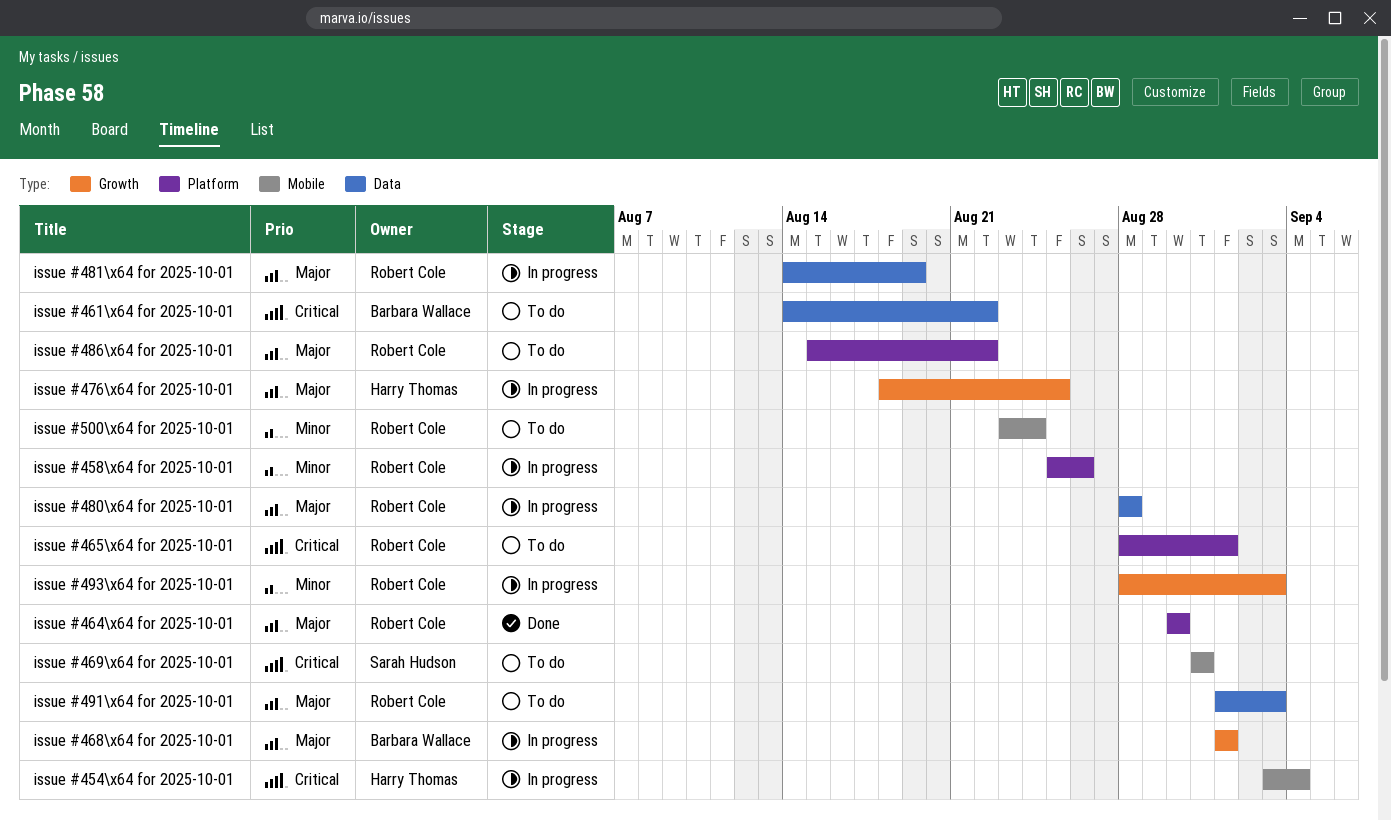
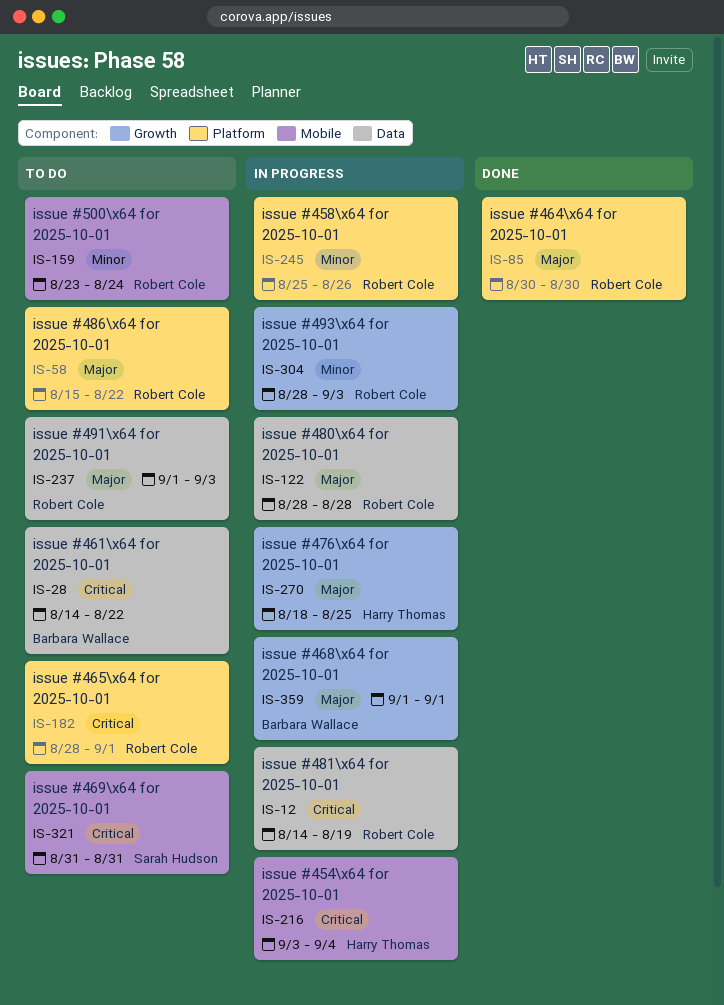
issue #481\x64 for 2025-10-01, priority: Major -> Critical

